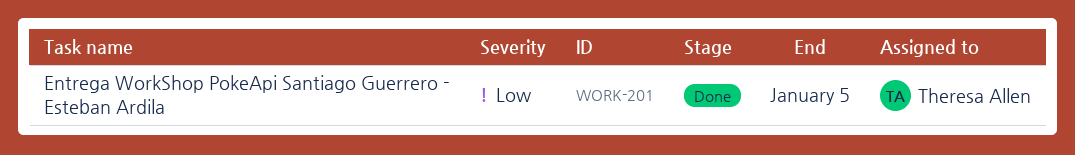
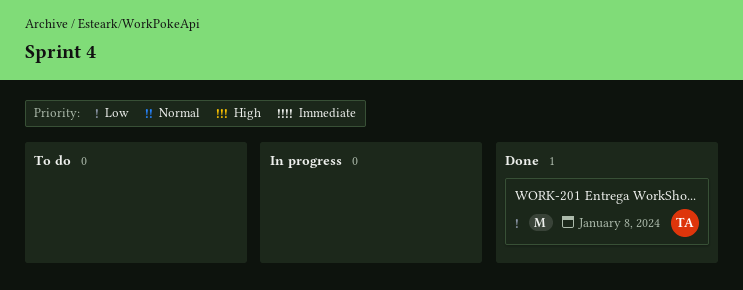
WORK-201, due: Jan 5 -> Jan 8

